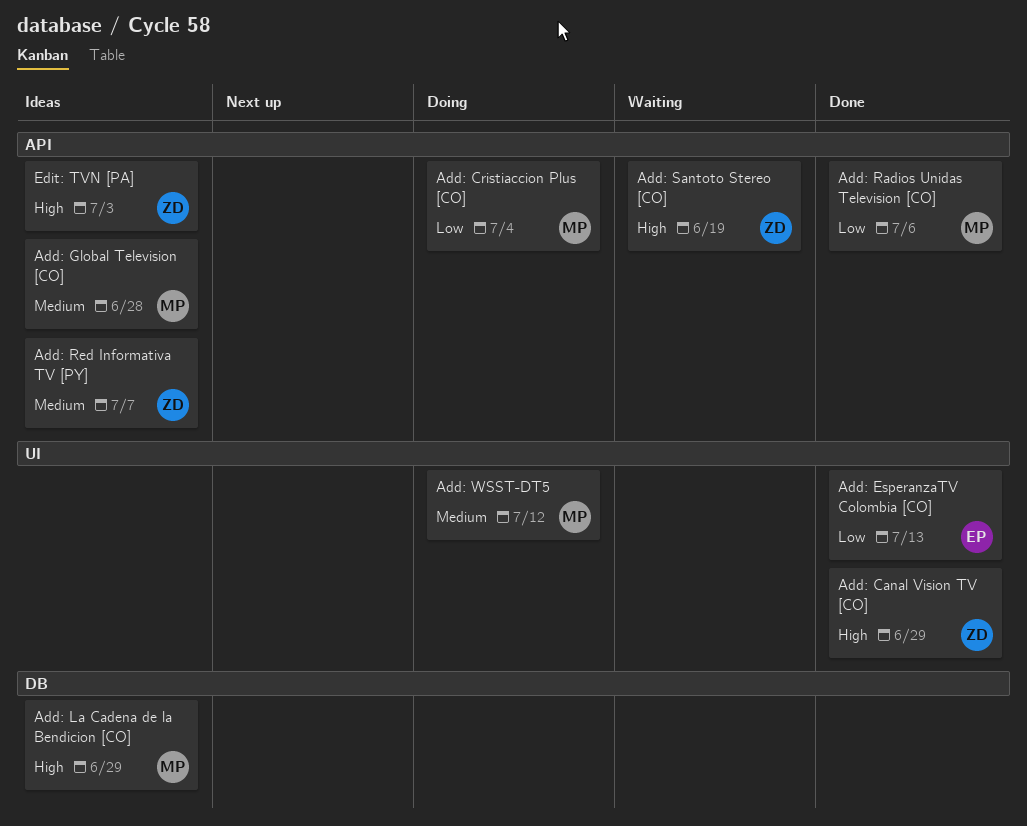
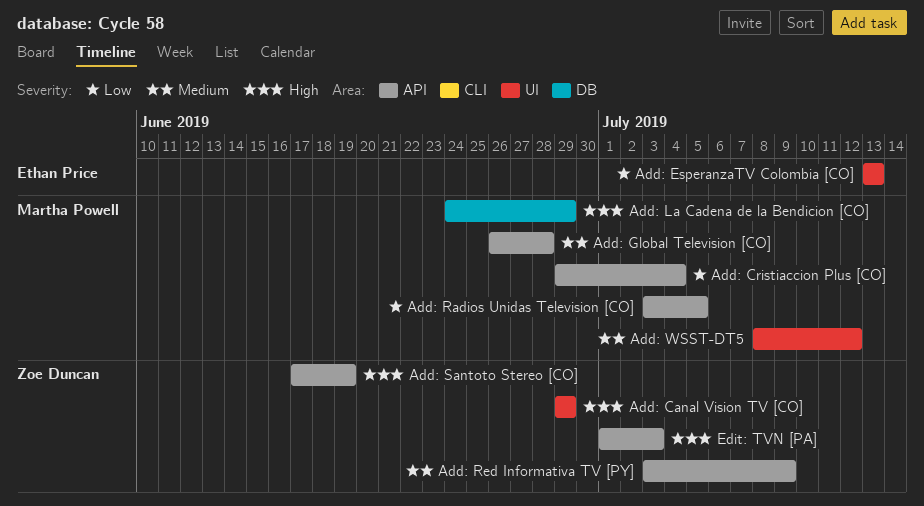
Add: Radios Unidas Television [CO], due: Jul 6 -> Jul 5
Add: Red Informativa TV [PY], due: Jul 7 -> Jul 9

